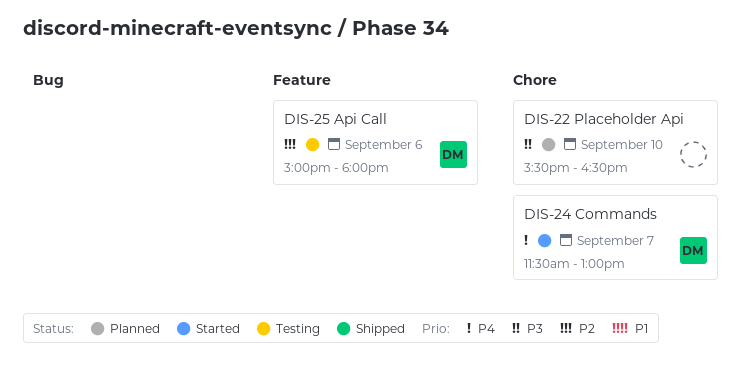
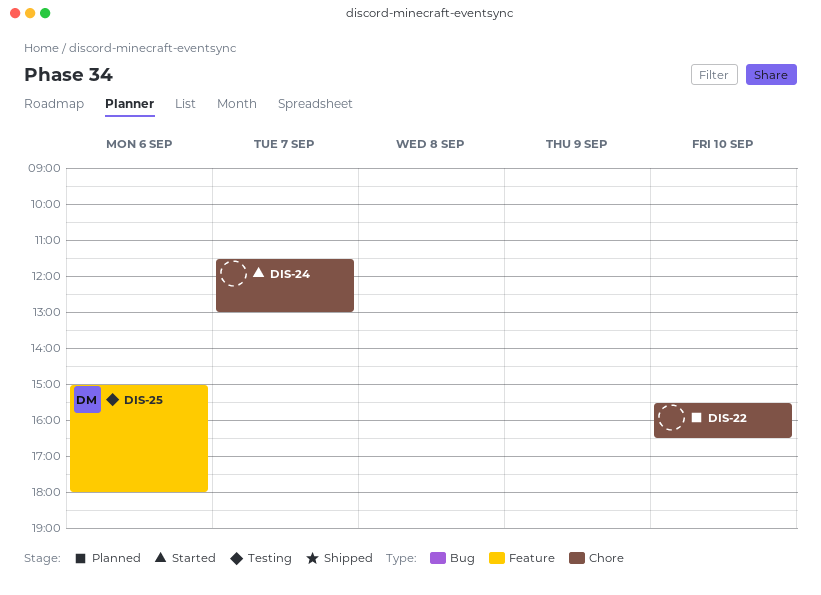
DIS-24, owner: DM -> none

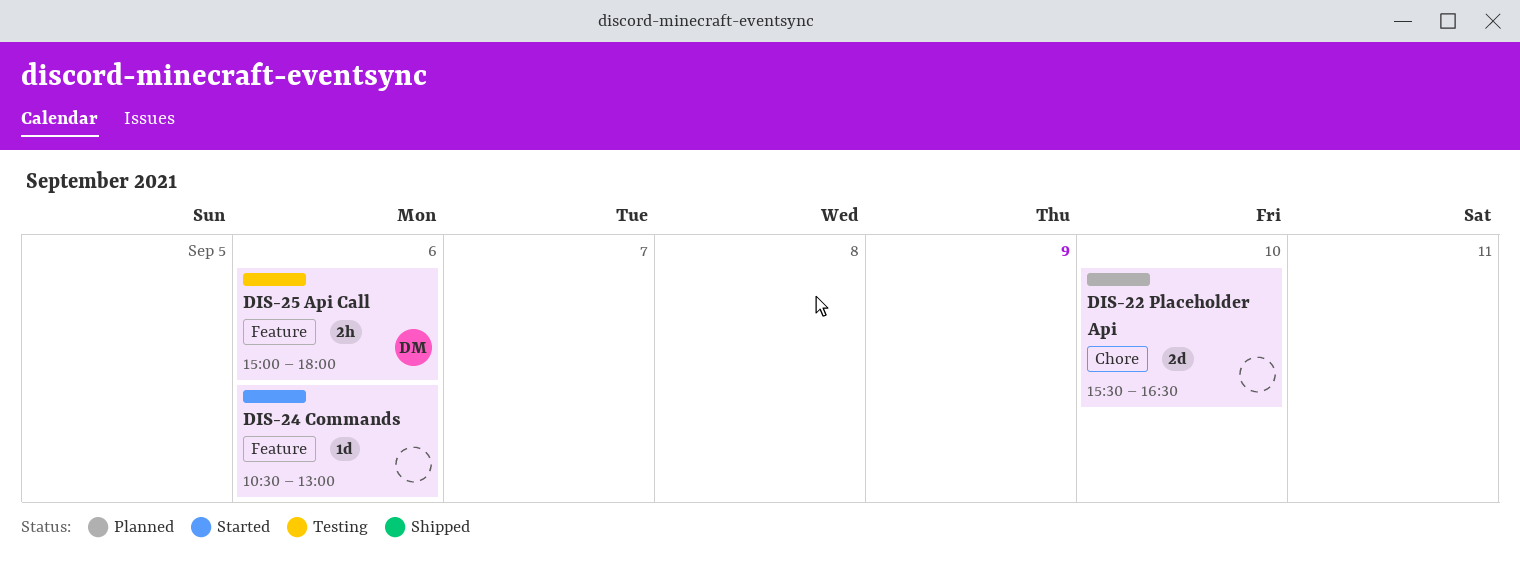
DIS-24, label: Chore -> Feature
DIS-24, day: Sep 7 -> Sep 6
DIS-24, begins: 11:30 -> 10:30

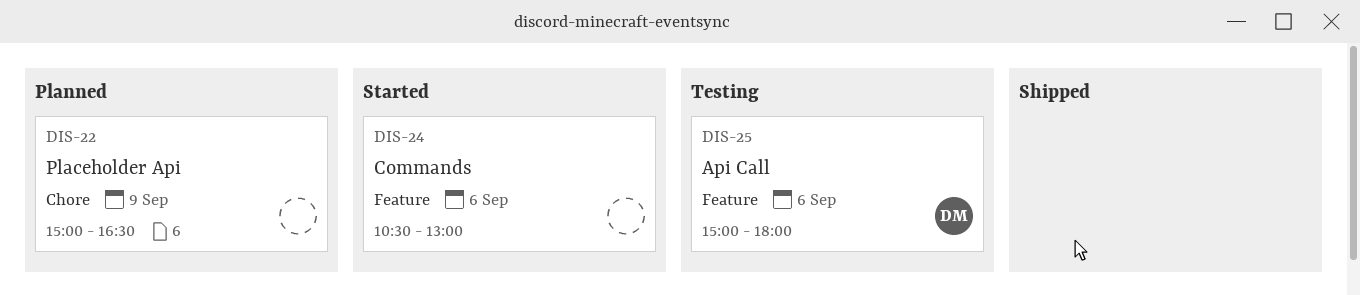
DIS-22, day: Sep 10 -> Sep 9
DIS-22, begins: 15:30 -> 15:00

